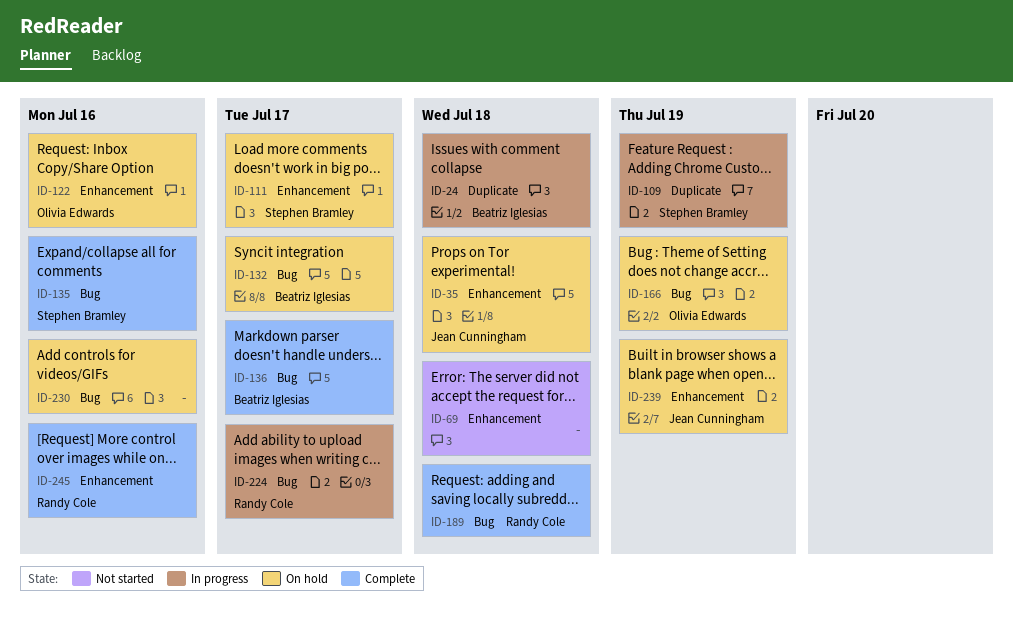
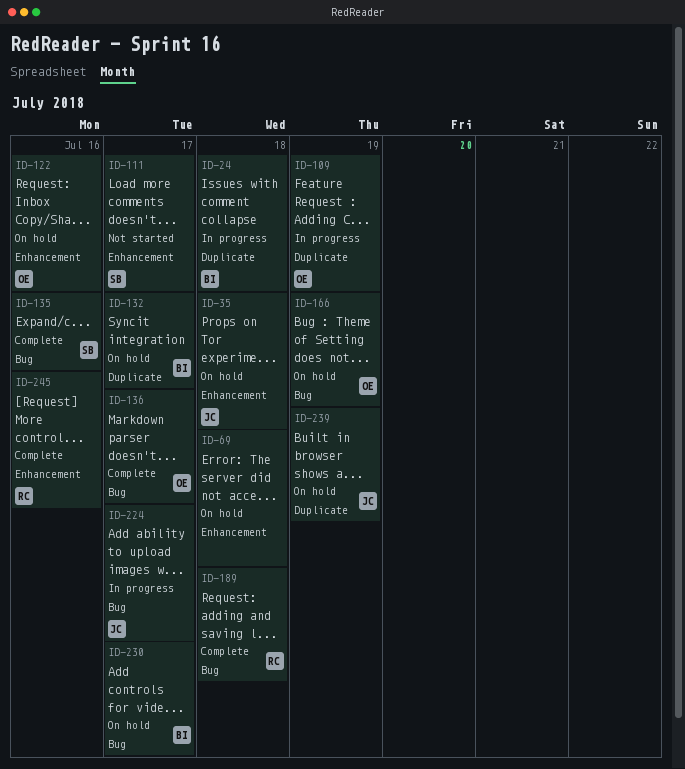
ID-69, status: Not started -> On hold
ID-109, owner: Stephen Bramley -> Olivia Edwards
ID-111, status: On hold -> Not started
ID-132, label: Bug -> Duplicate
ID-136, owner: Beatriz Iglesias -> Olivia Edwards
ID-224, owner: Randy Cole -> Jean Cunningham
ID-230, owner: none -> Beatriz Iglesias
ID-230, due: Jul 16 -> Jul 17
ID-239, label: Enhancement -> Duplicate

